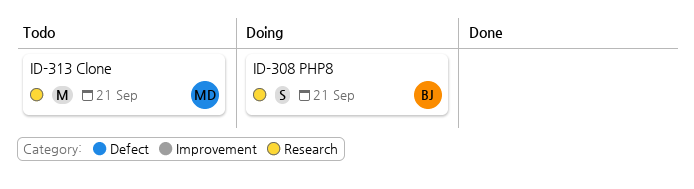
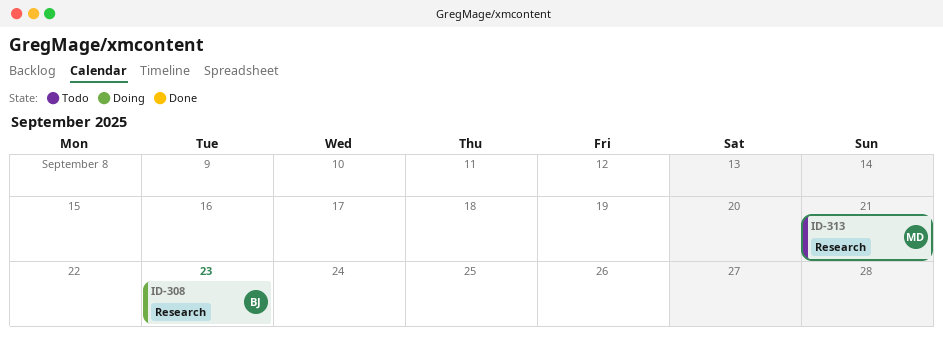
ID-308, due: Sep 21 -> Sep 23

